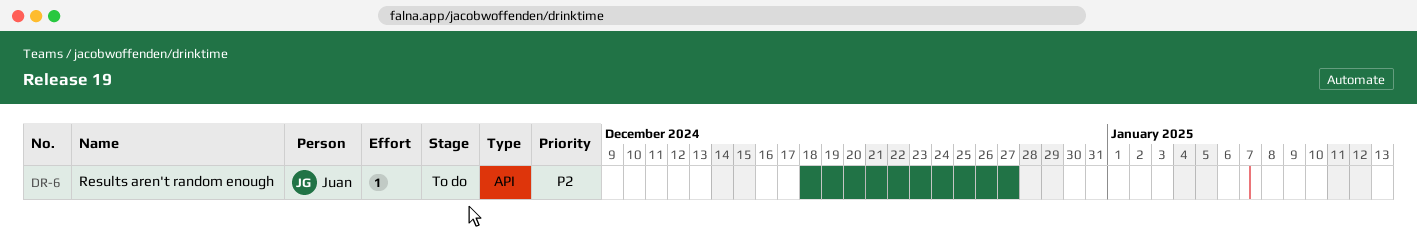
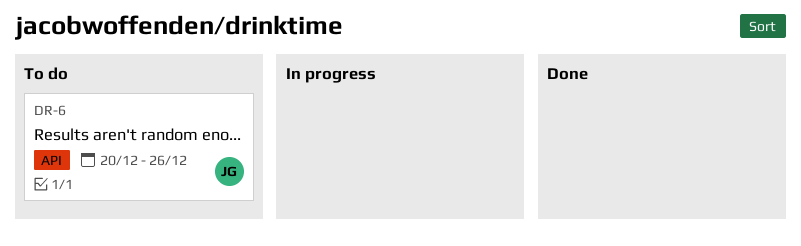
DR-6, start: Dec 18 -> Dec 20
DR-6, due: Dec 27 -> Dec 26

